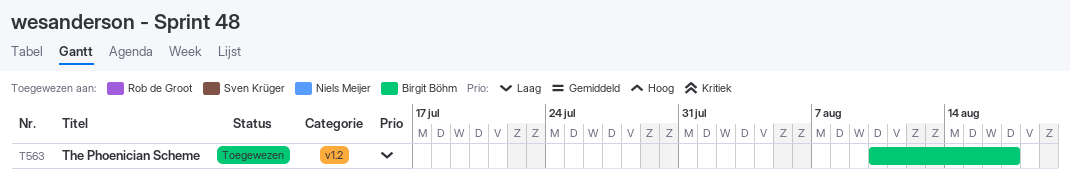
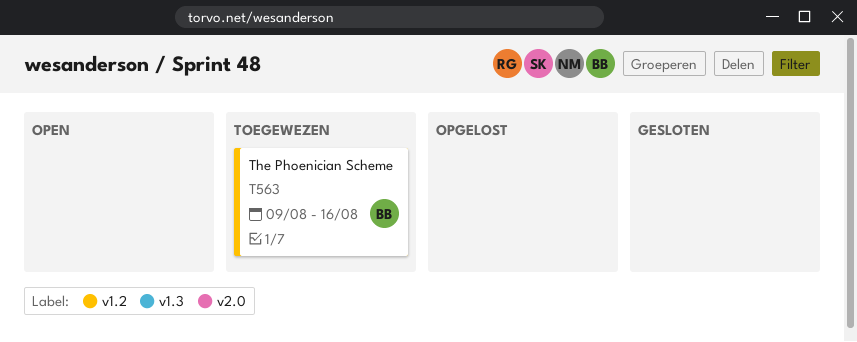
T563, start: Aug 10 -> Aug 9
T563, due: Aug 17 -> Aug 16

